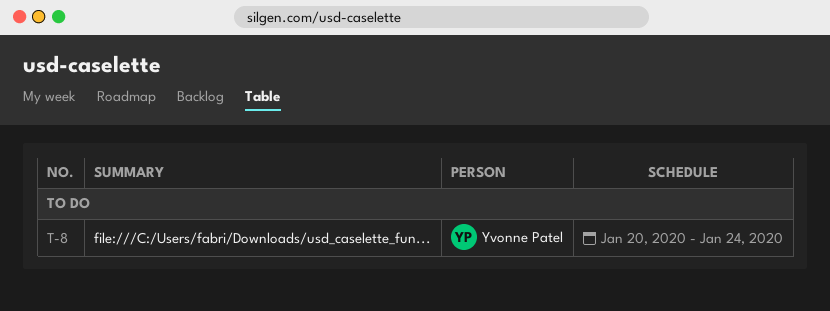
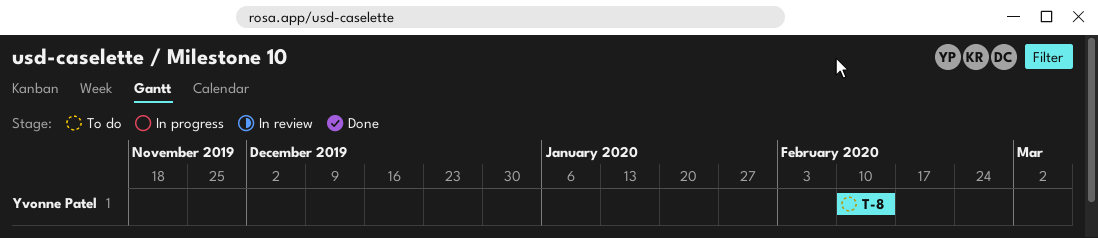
T-8, start: Jan 20 -> Feb 10
T-8, due: Jan 24 -> Feb 14

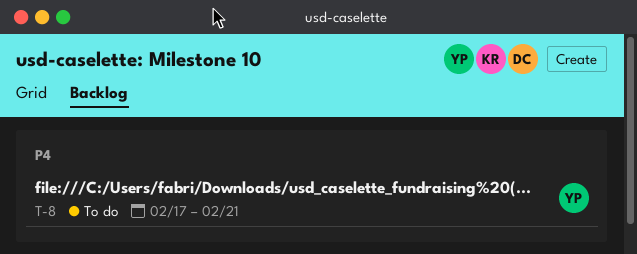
T-8, start: Feb 10 -> Feb 17
T-8, due: Feb 14 -> Feb 21

